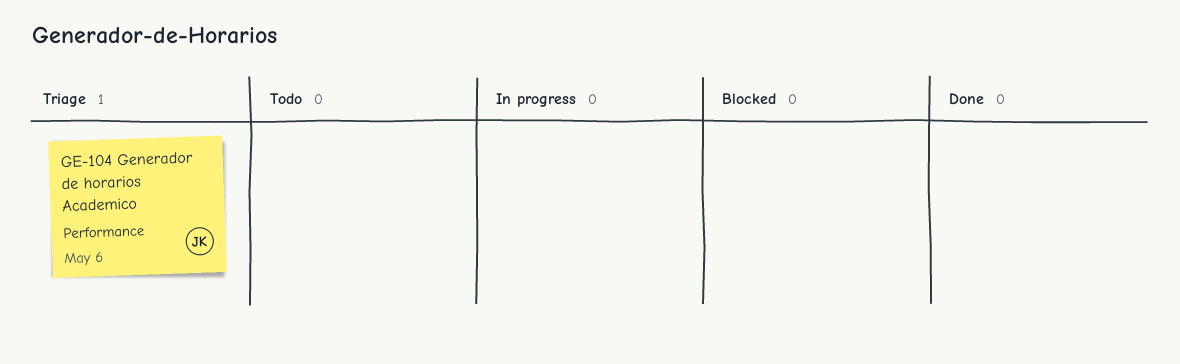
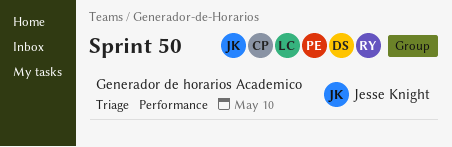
Generador de horarios Academico, due: May 6 -> May 10

